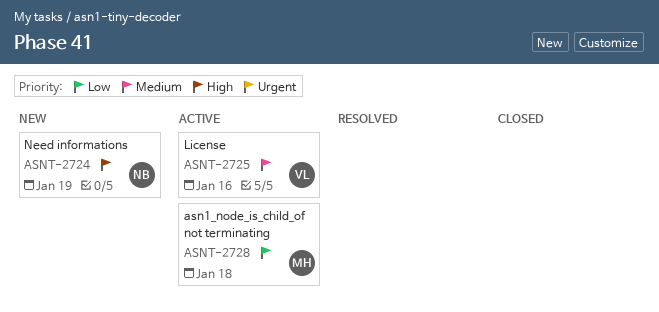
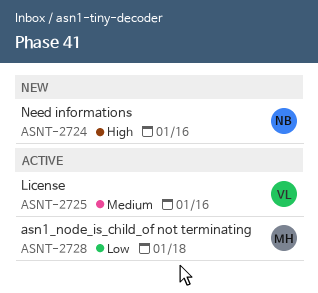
ASNT-2724, due: Jan 19 -> Jan 16

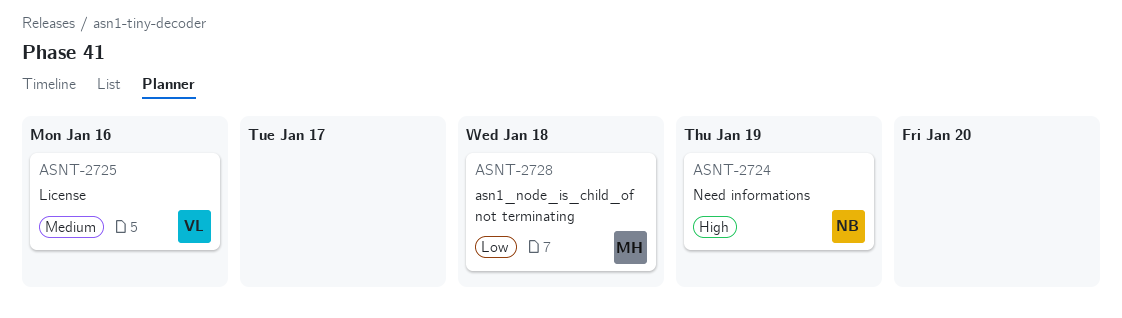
ASNT-2724, due: Jan 16 -> Jan 19

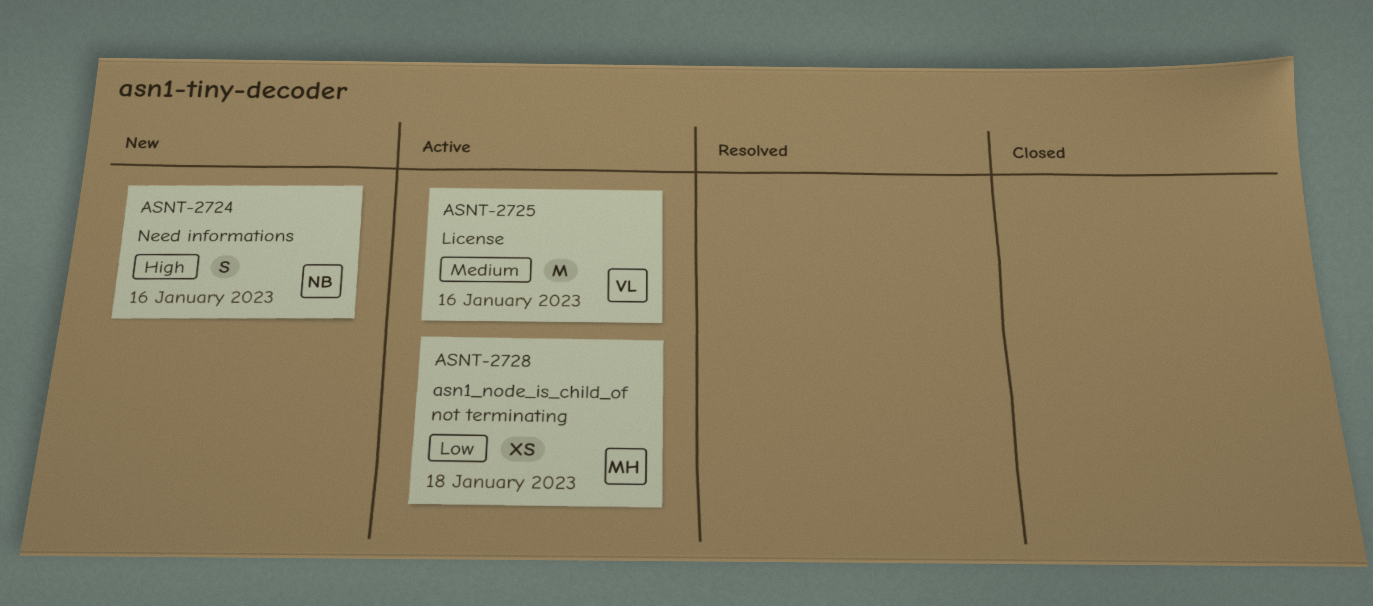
ASNT-2724, due: Jan 19 -> Jan 16

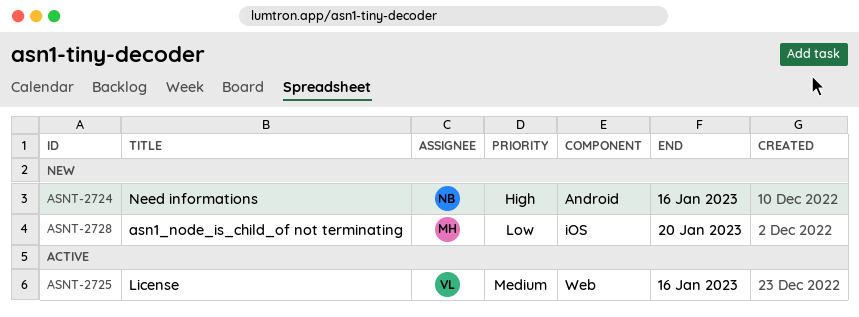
ASNT-2728, status: Active -> New
ASNT-2728, due: Jan 18 -> Jan 20

